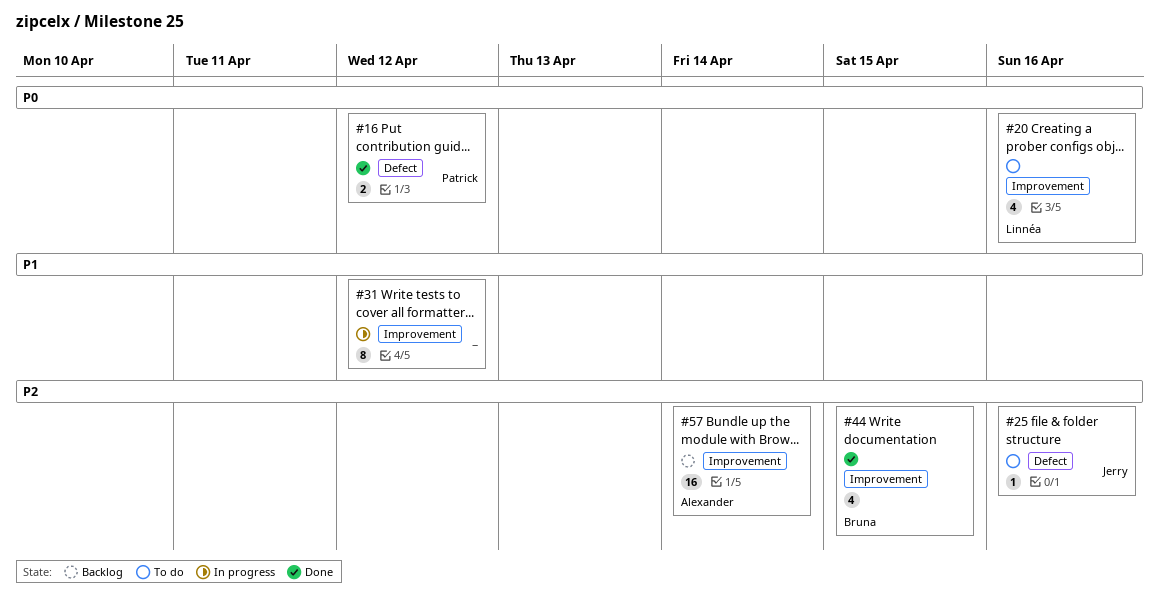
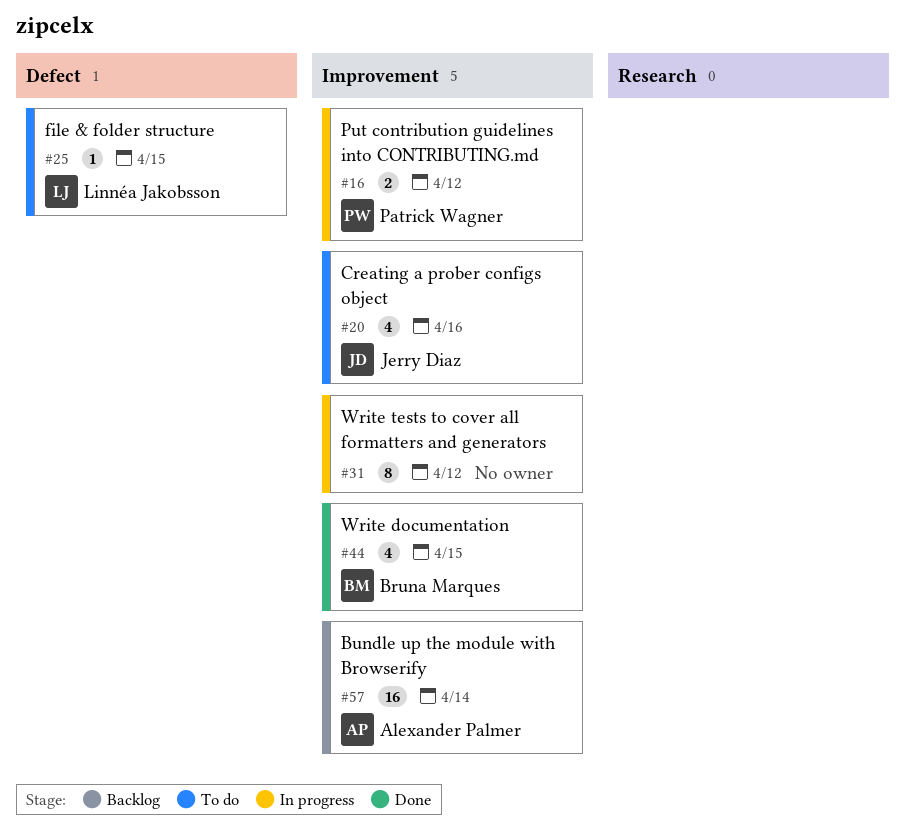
#16, status: Done -> In progress
#16, label: Defect -> Improvement
#20, owner: Linnéa Jakobsson -> Jerry Diaz
#25, owner: Jerry Diaz -> Linnéa Jakobsson
#25, due: Apr 16 -> Apr 15

